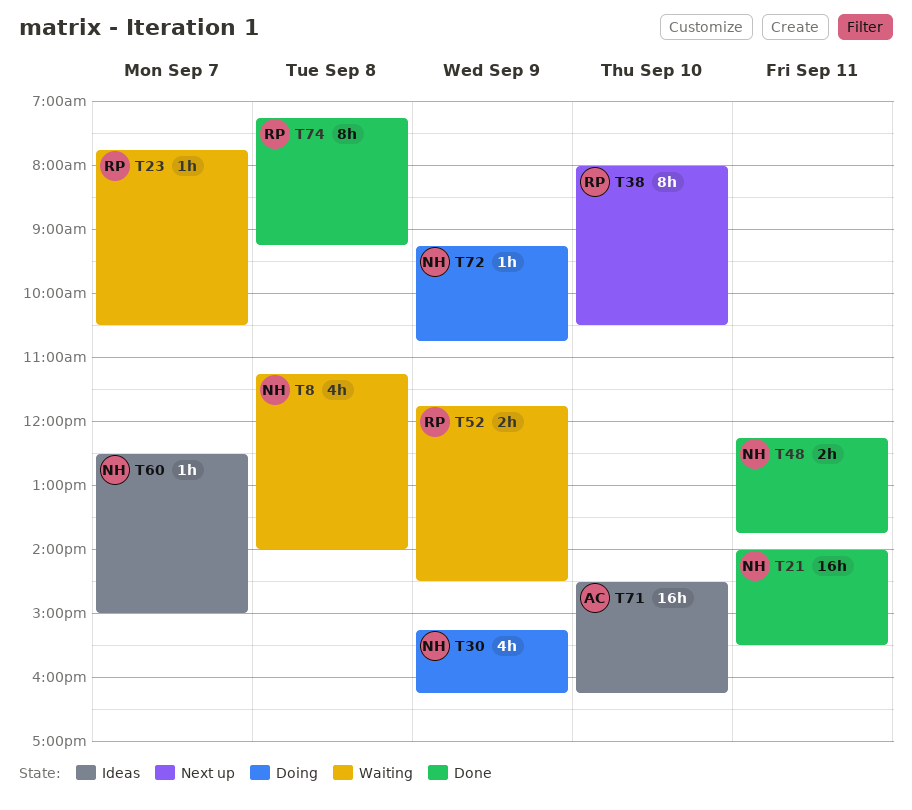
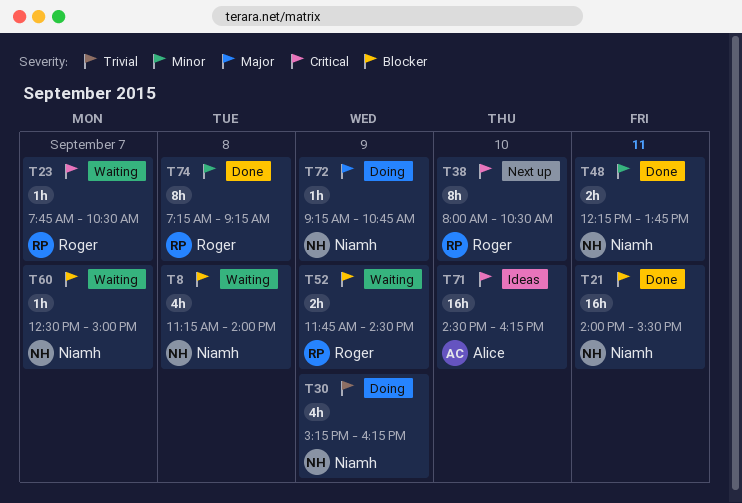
T60, status: Ideas -> Waiting

